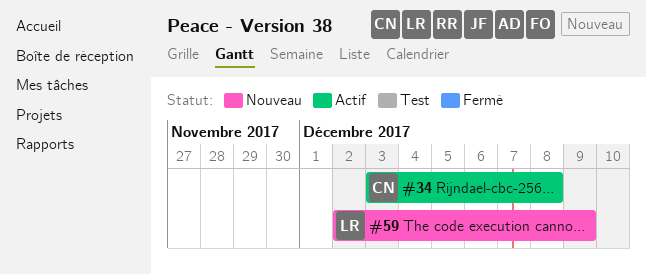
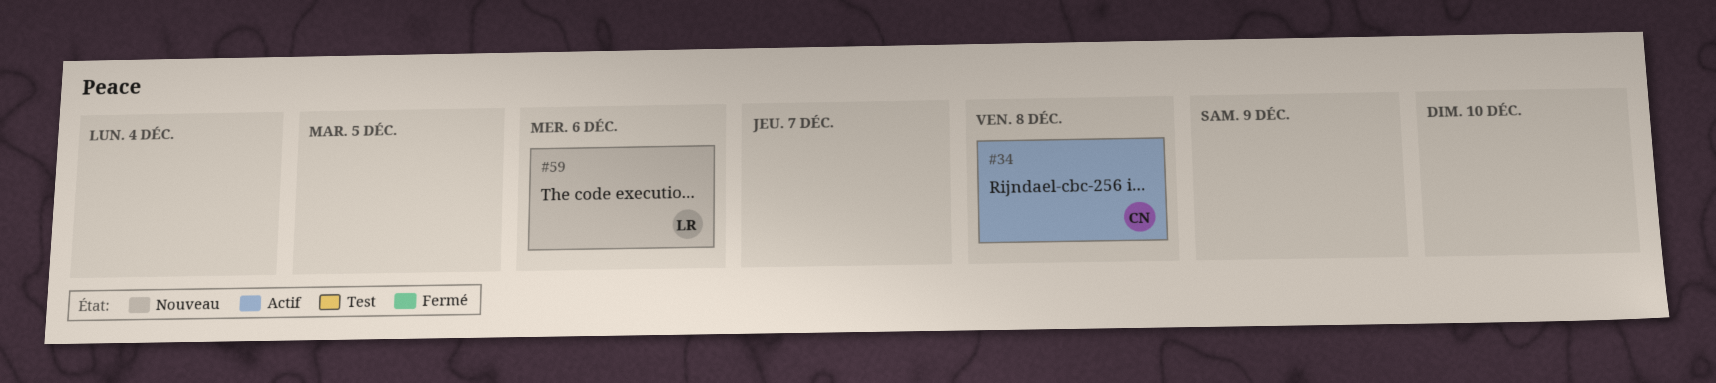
#59, due: Dec 9 -> Dec 6

